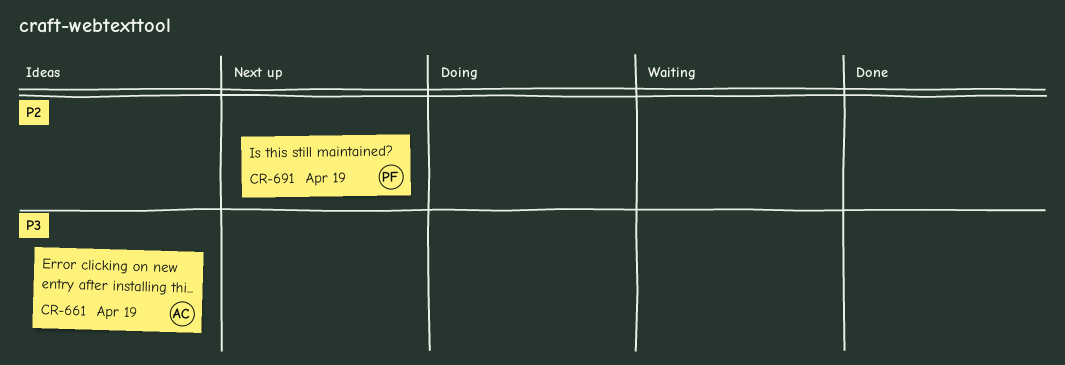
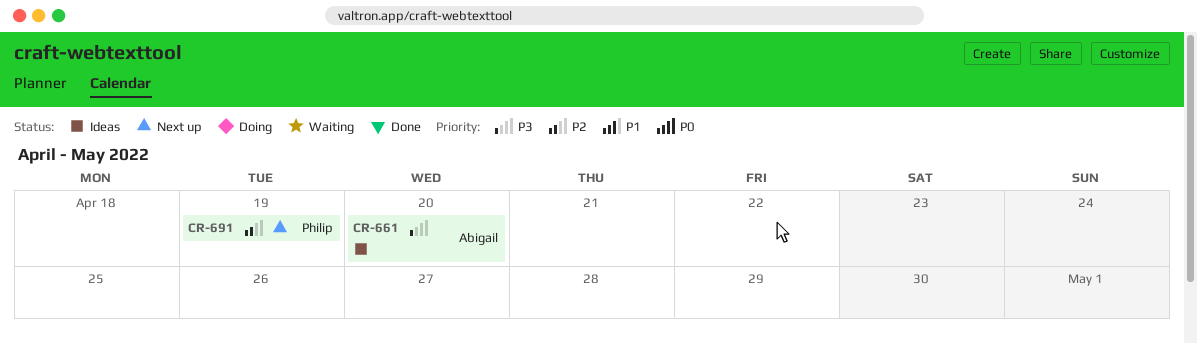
CR-661, due: Apr 19 -> Apr 20

